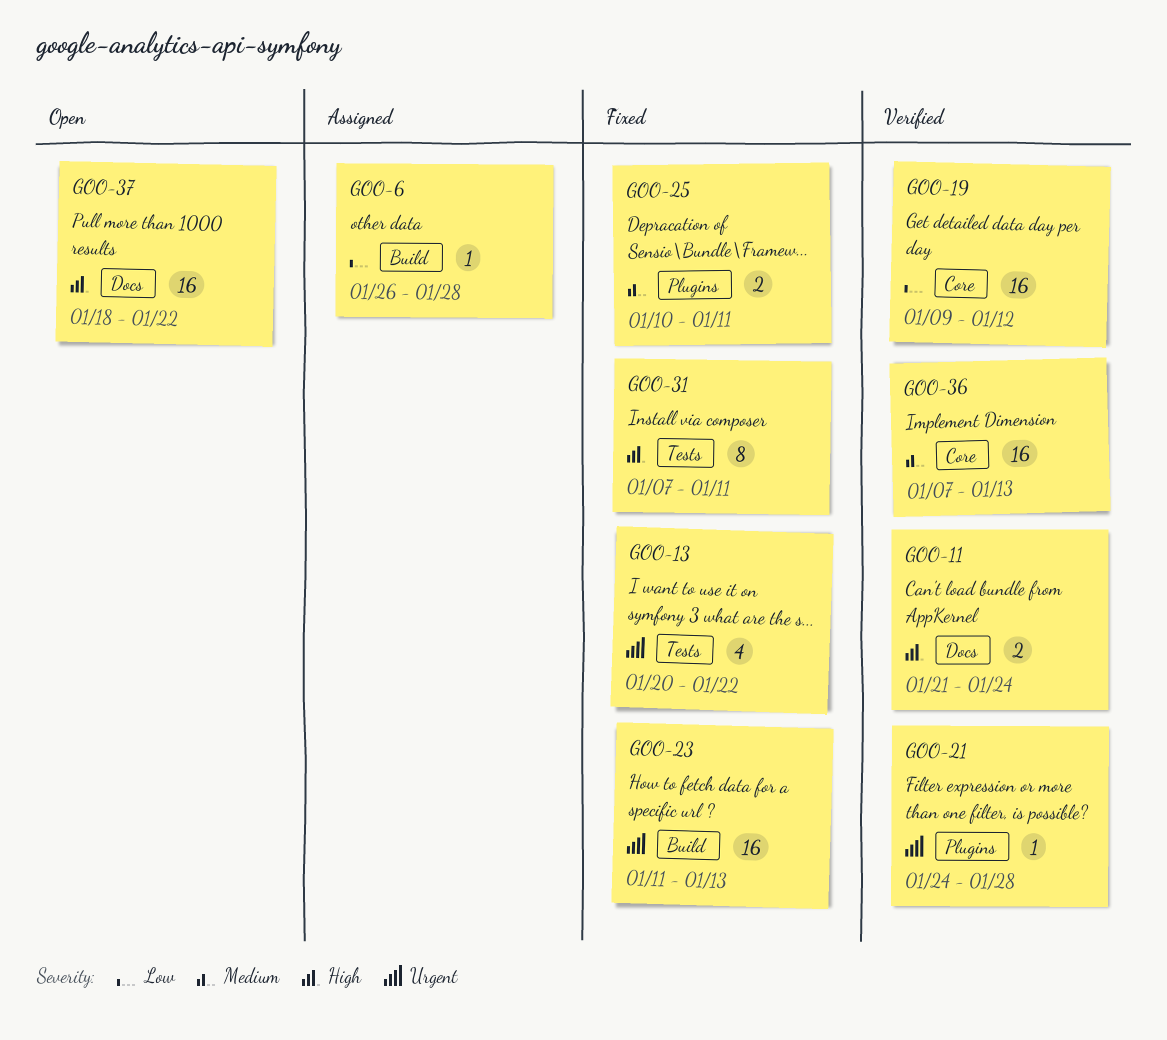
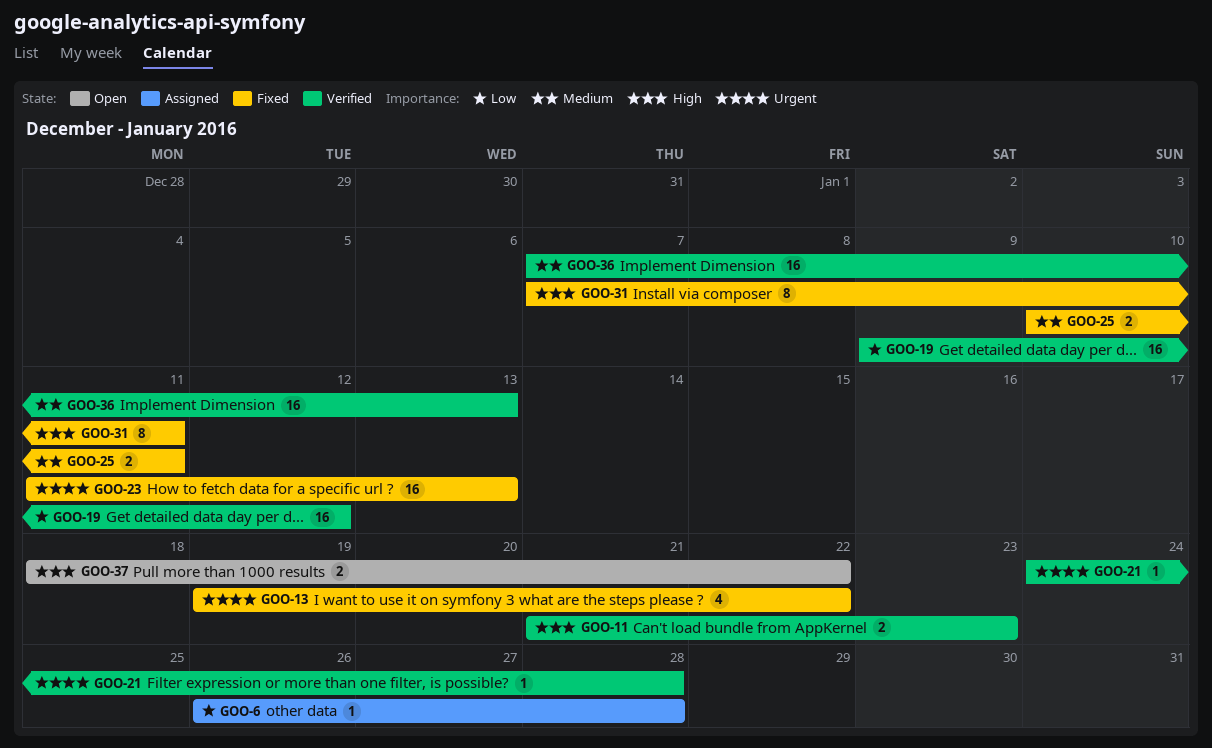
GOO-11, due: Jan 24 -> Jan 23
GOO-13, start: Jan 20 -> Jan 19
GOO-37, estimate: 16 -> 2

